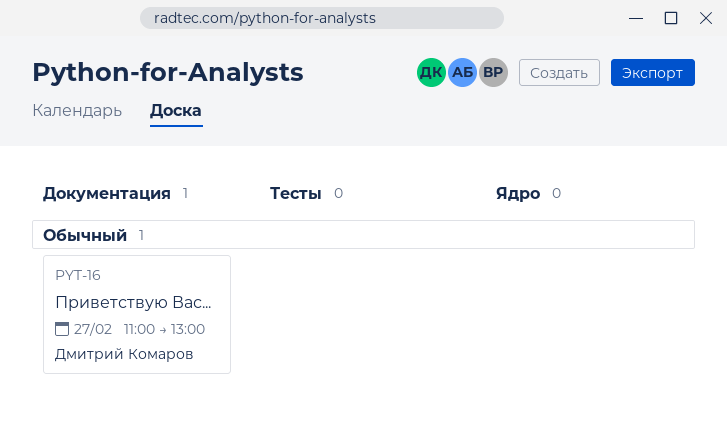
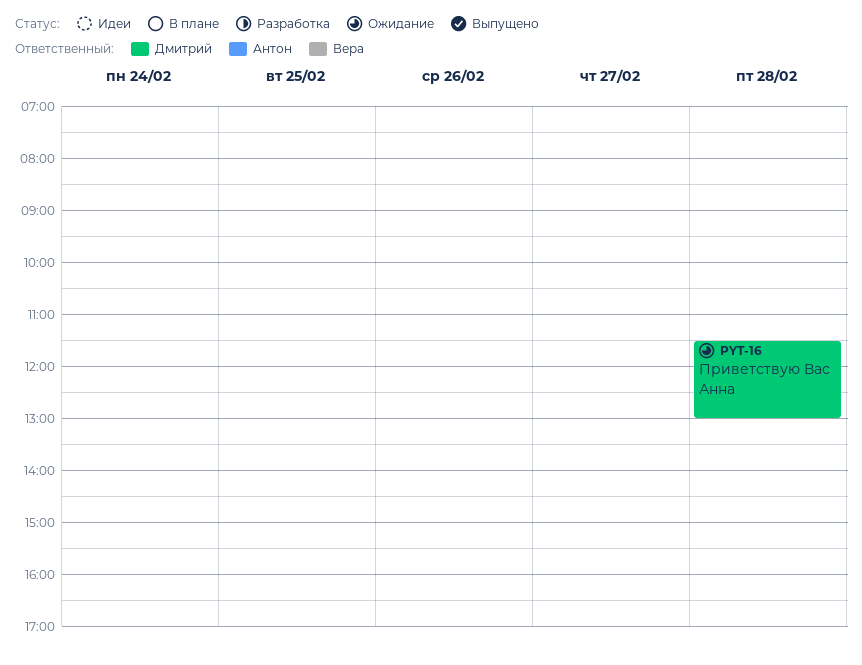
PYT-16, day: Feb 27 -> Feb 28
PYT-16, begins: 11:00 -> 11:30

